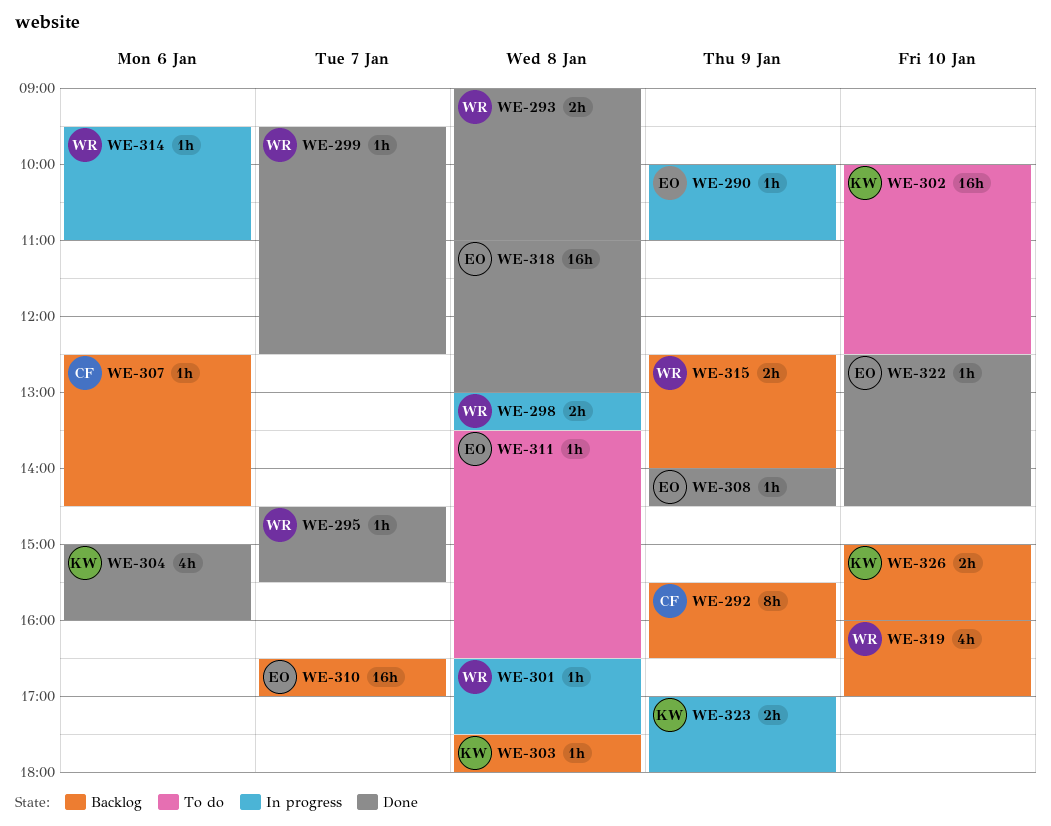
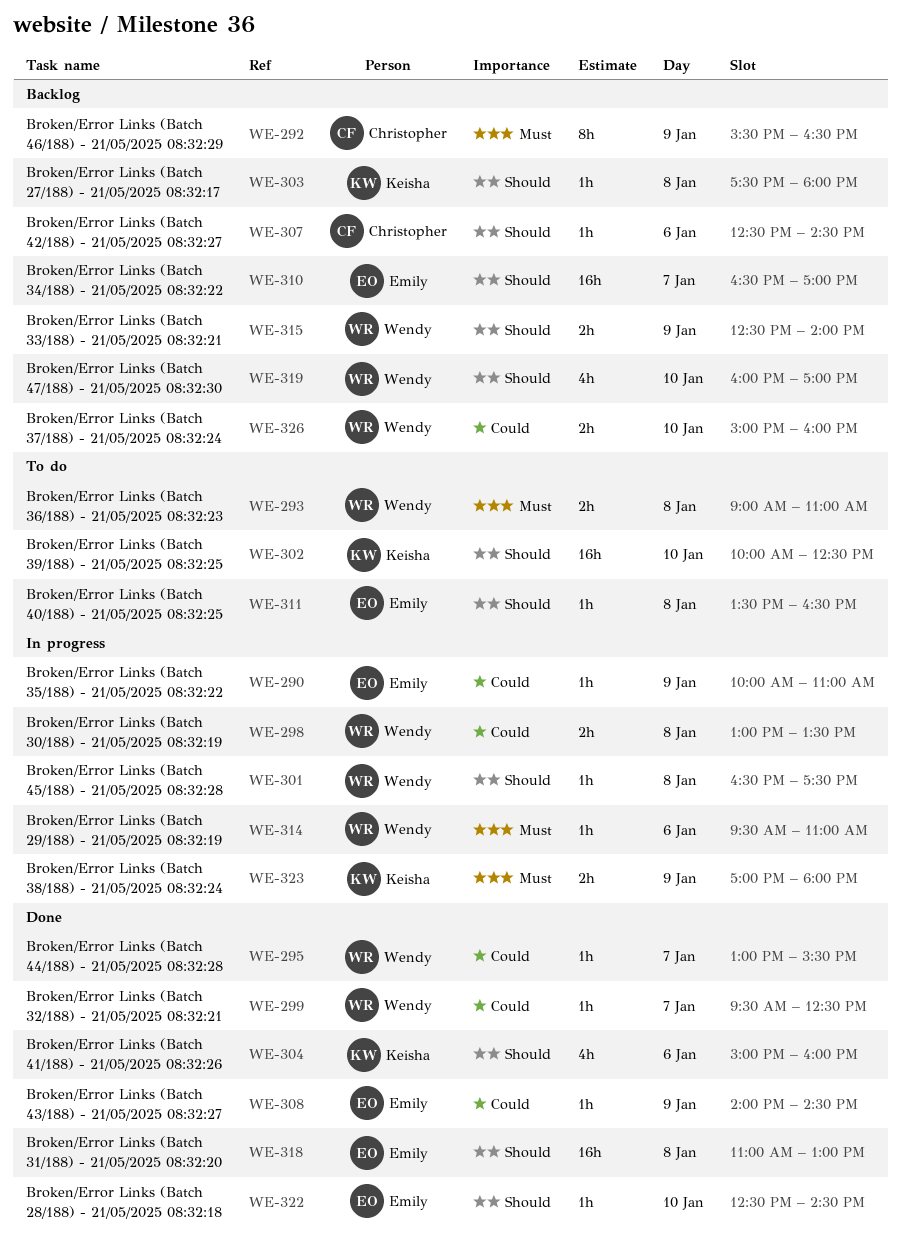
WE-293, status: Done -> To do
WE-295, begins: 14:30 -> 13:00
WE-326, owner: Keisha -> Wendy

